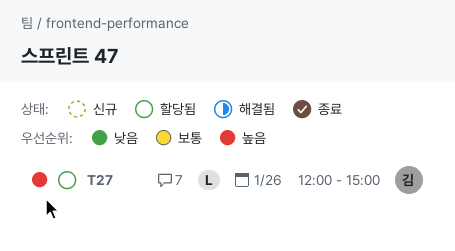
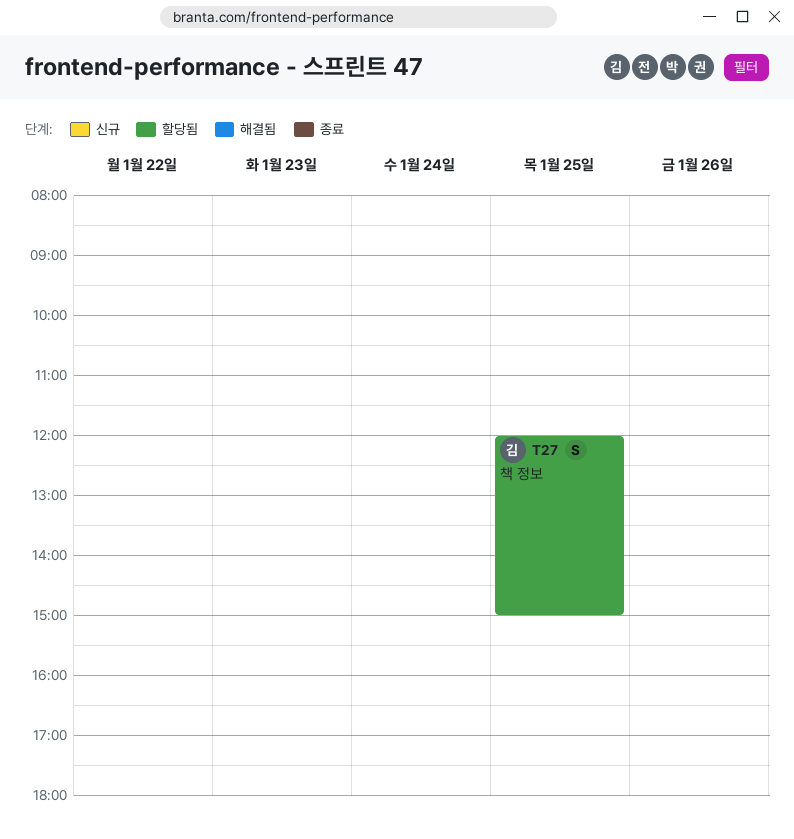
T27, estimate: L -> S
T27, day: Jan 26 -> Jan 25

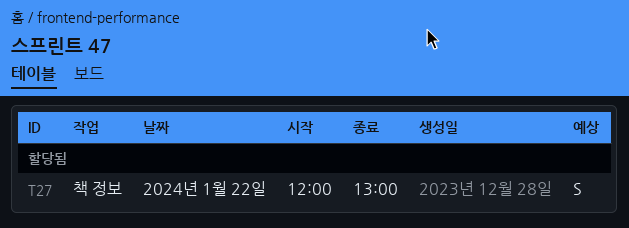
T27, day: Jan 25 -> Jan 22
T27, ends: 15:00 -> 13:00

